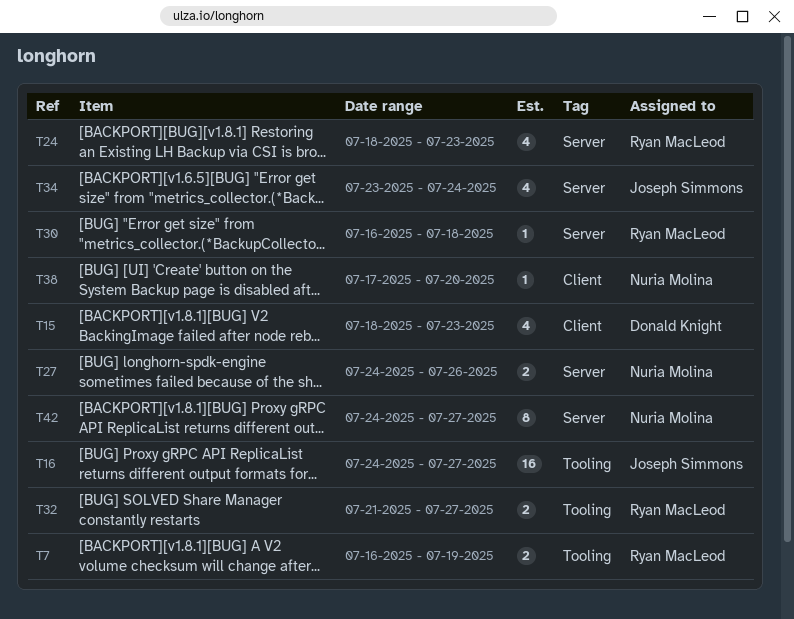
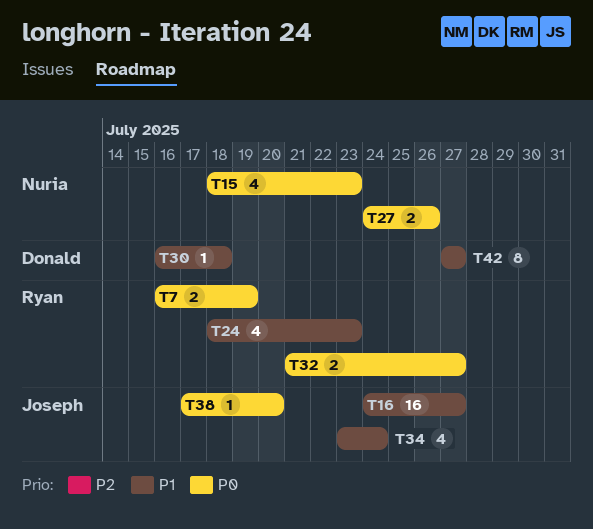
T15, owner: Donald Knight -> Nuria Molina
T30, owner: Ryan MacLeod -> Donald Knight
T38, owner: Nuria Molina -> Joseph Simmons
T42, owner: Nuria Molina -> Donald Knight
T42, start: Jul 24 -> Jul 27

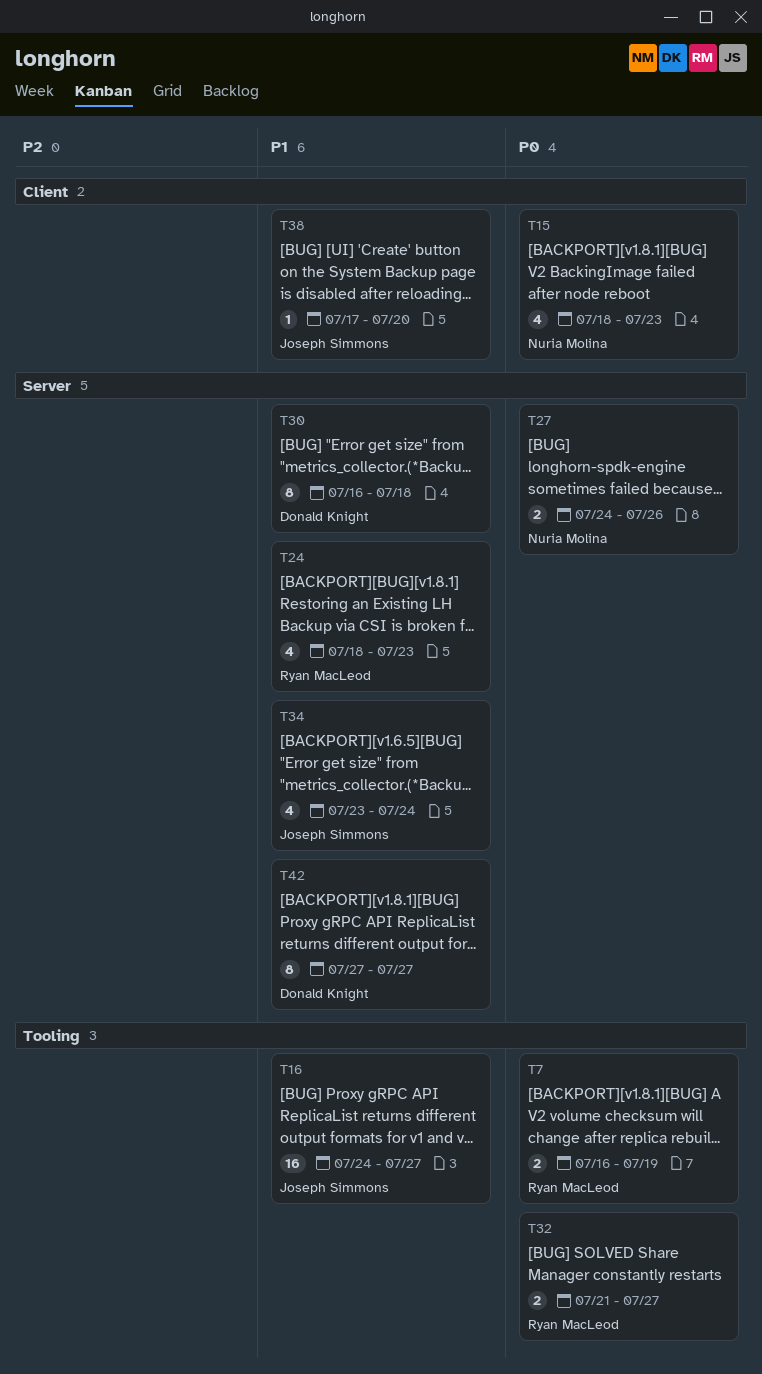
T30, estimate: 1 -> 8
T38, priority: P0 -> P1

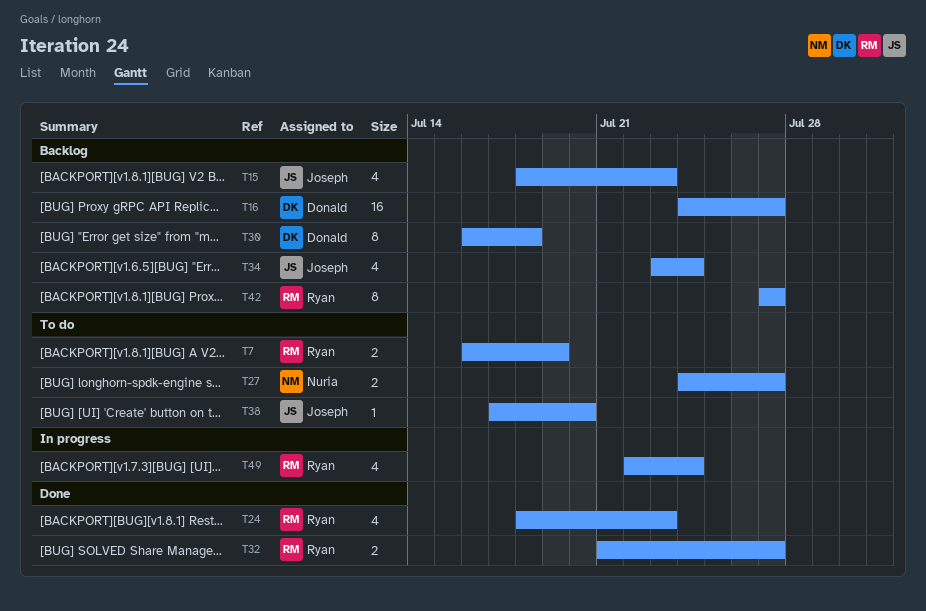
T15, owner: Nuria Molina -> Joseph Simmons
T16, owner: Joseph Simmons -> Donald Knight
T27, due: Jul 26 -> Jul 27
T42, owner: Donald Knight -> Ryan MacLeod
T49: none -> present

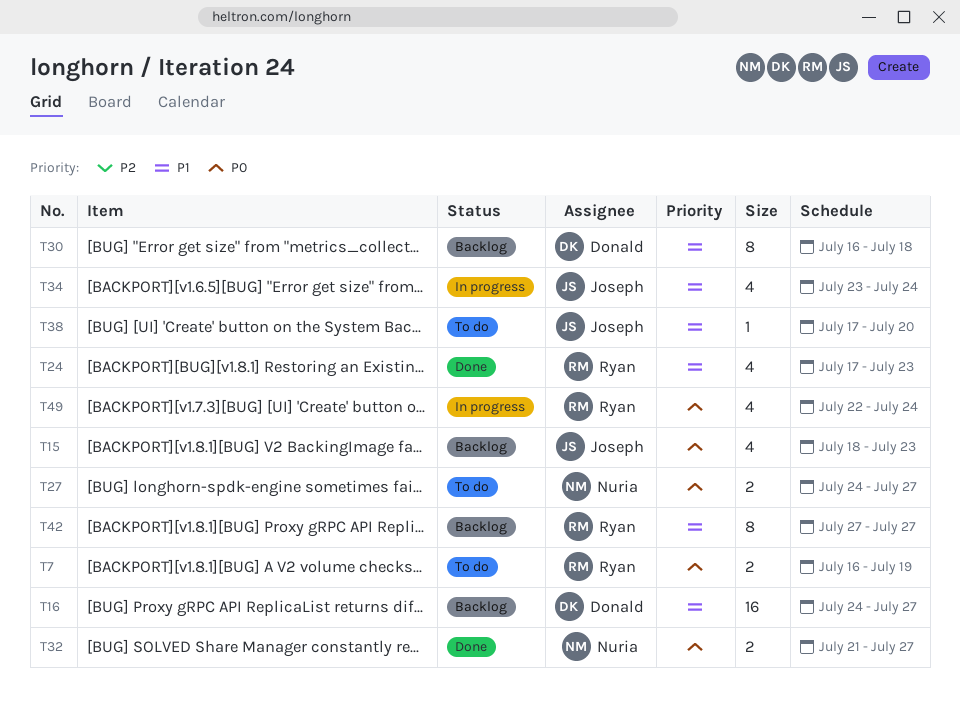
T24, start: Jul 18 -> Jul 17
T32, owner: Ryan -> Nuria
T34, status: Backlog -> In progress

